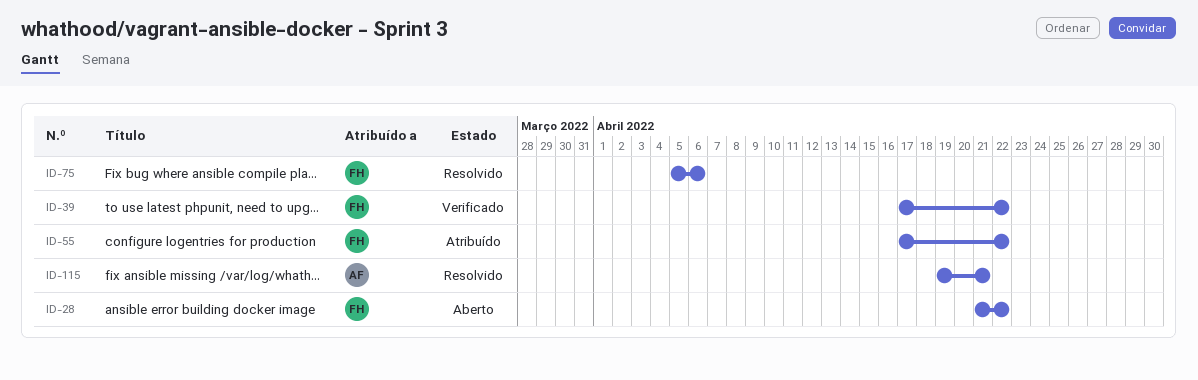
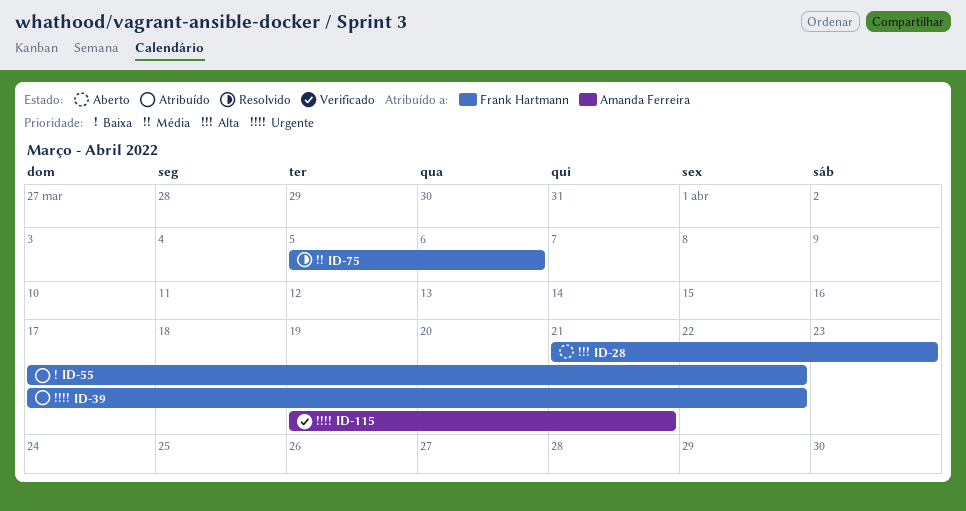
ID-28, due: Apr 22 -> Apr 23
ID-39, status: Verificado -> Atribuído
ID-115, status: Resolvido -> Verificado

